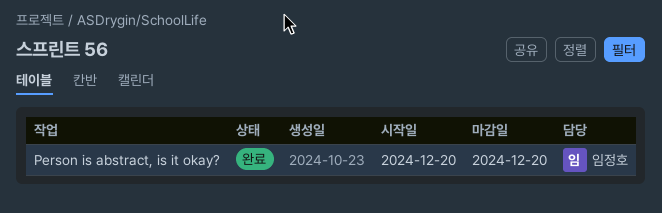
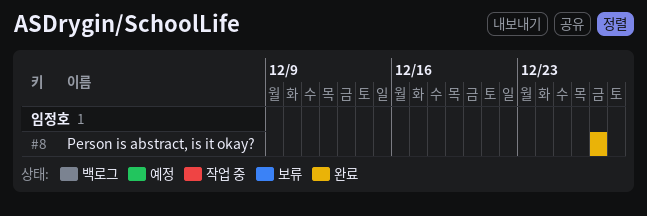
Person is abstract, is it okay?, start: Dec 20 -> Dec 27
Person is abstract, is it okay?, due: Dec 20 -> Dec 27

